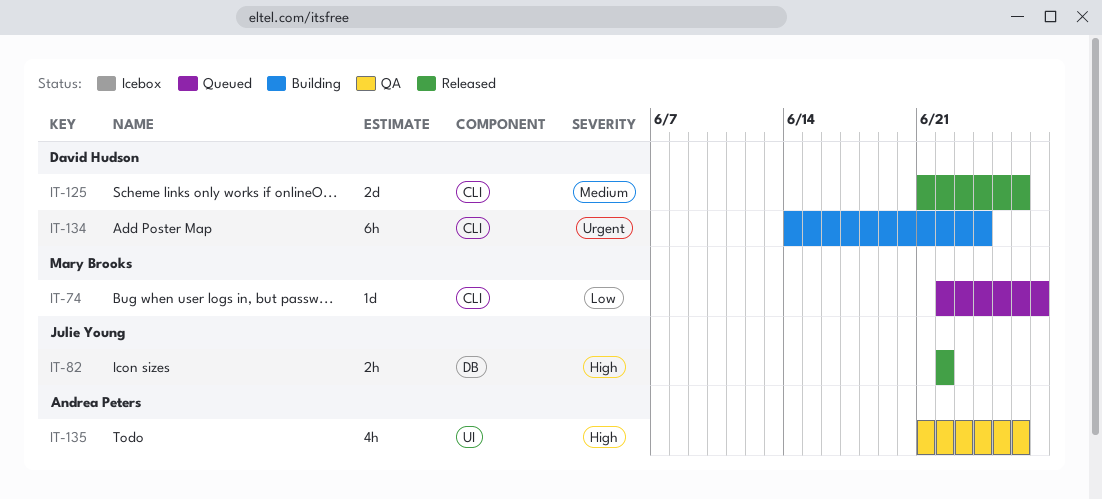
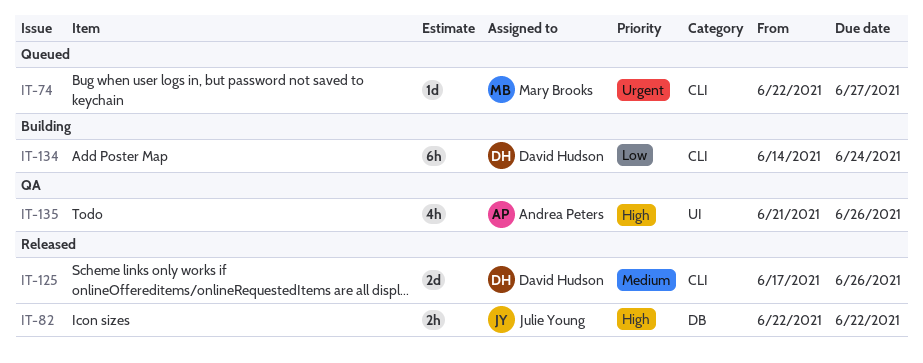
IT-74, priority: Low -> Urgent
IT-125, start: Jun 21 -> Jun 17
IT-134, priority: Urgent -> Low

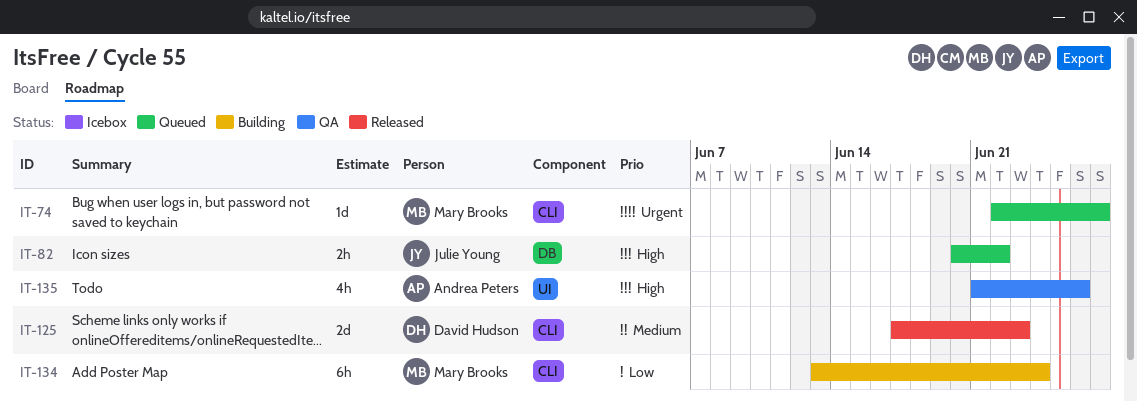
IT-82, status: Released -> Queued
IT-82, start: Jun 22 -> Jun 20
IT-125, due: Jun 26 -> Jun 23
IT-134, owner: David Hudson -> Mary Brooks
IT-134, start: Jun 14 -> Jun 13

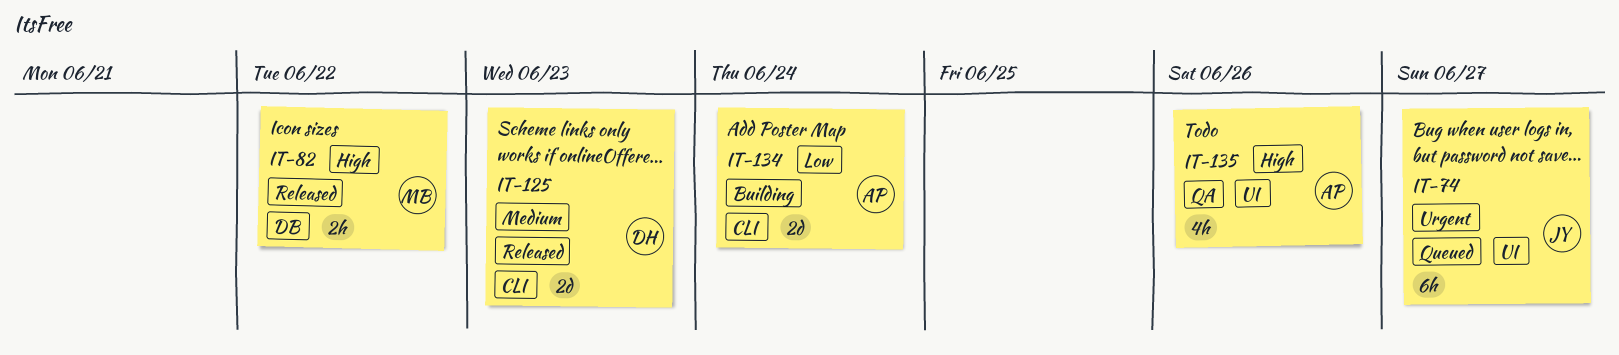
IT-74, owner: Mary Brooks -> Julie Young
IT-74, label: CLI -> UI
IT-74, estimate: 1d -> 6h
IT-82, status: Queued -> Released
IT-82, owner: Julie Young -> Mary Brooks
IT-134, owner: Mary Brooks -> Andrea Peters
IT-134, estimate: 6h -> 2d

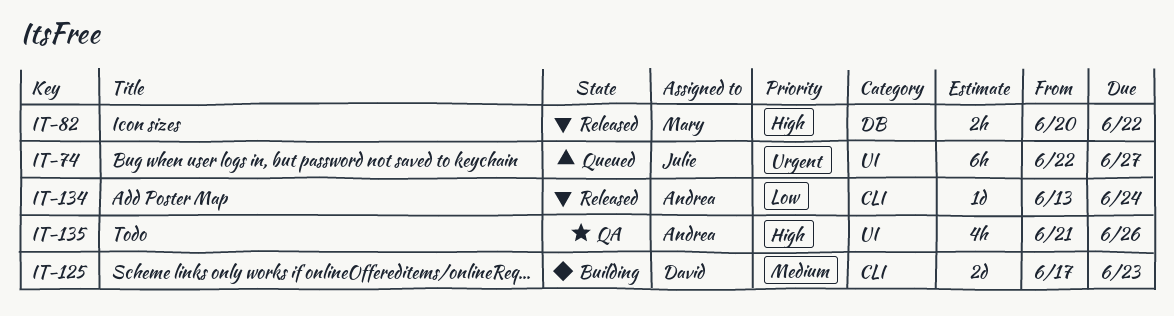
IT-125, status: Released -> Building
IT-134, status: Building -> Released
IT-134, estimate: 2d -> 1d

